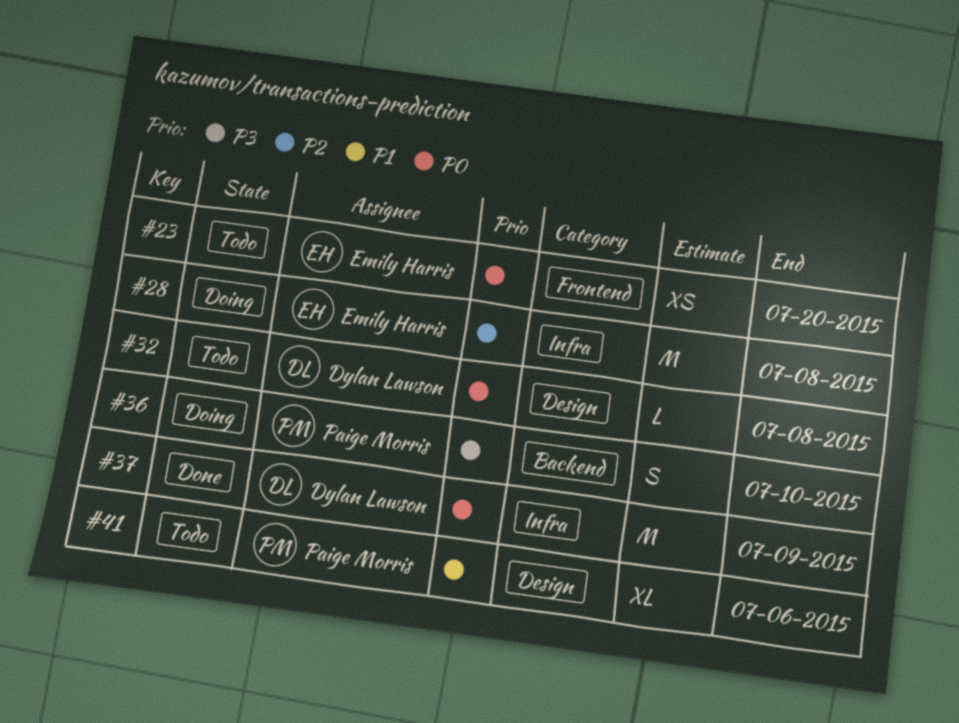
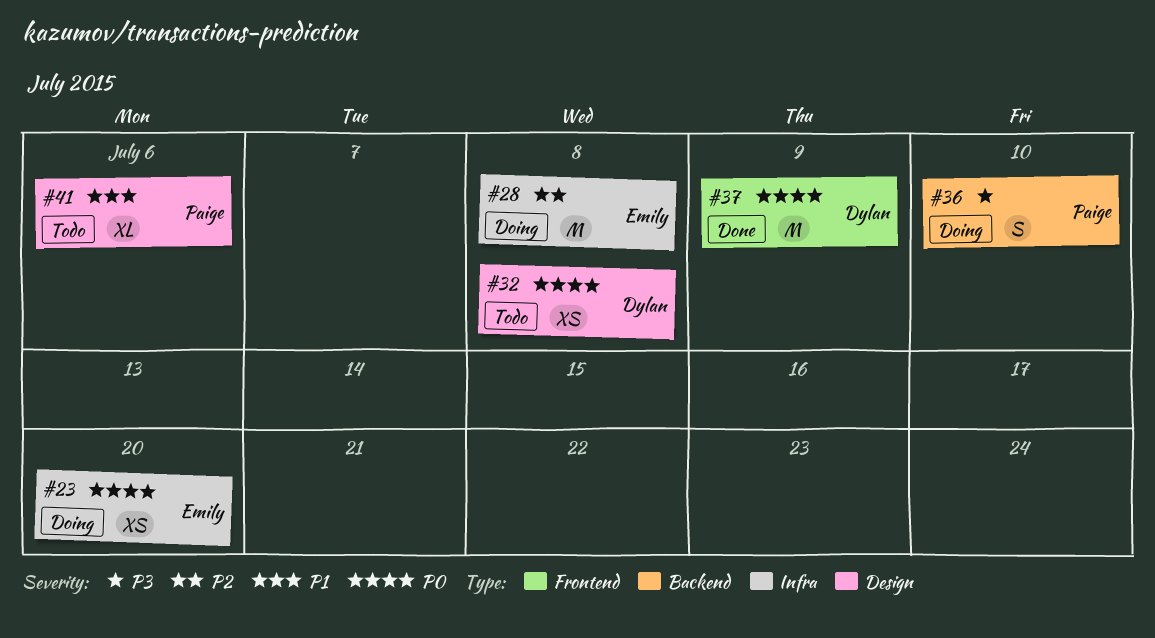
#23, status: Todo -> Doing
#23, label: Frontend -> Infra
#32, estimate: L -> XS
#37, label: Infra -> Frontend

